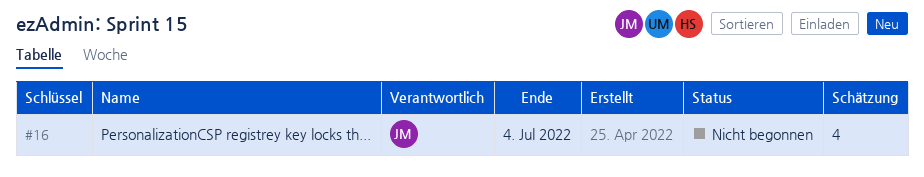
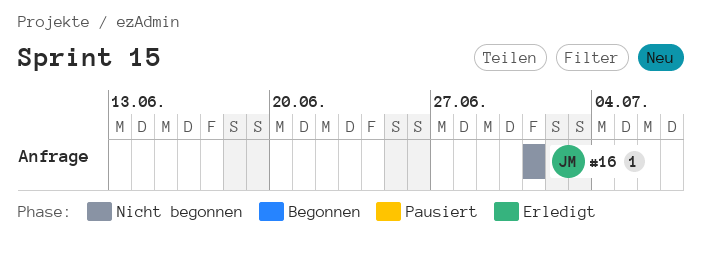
#16, estimate: 4 -> 1
#16, due: Jul 4 -> Jul 1

